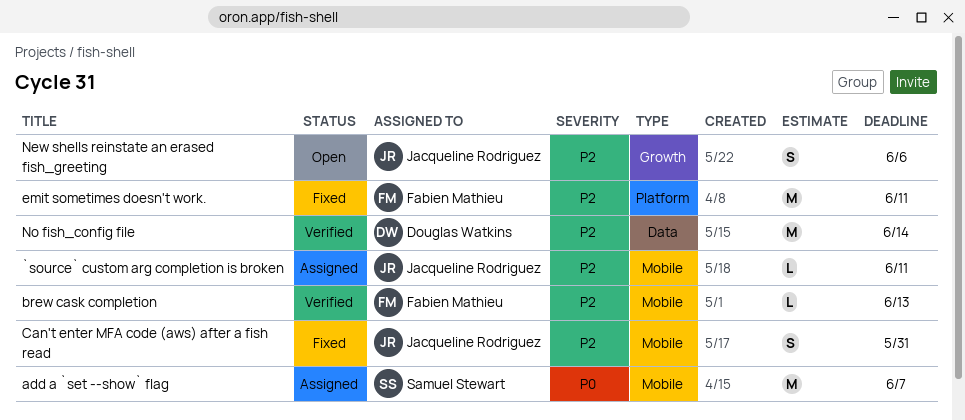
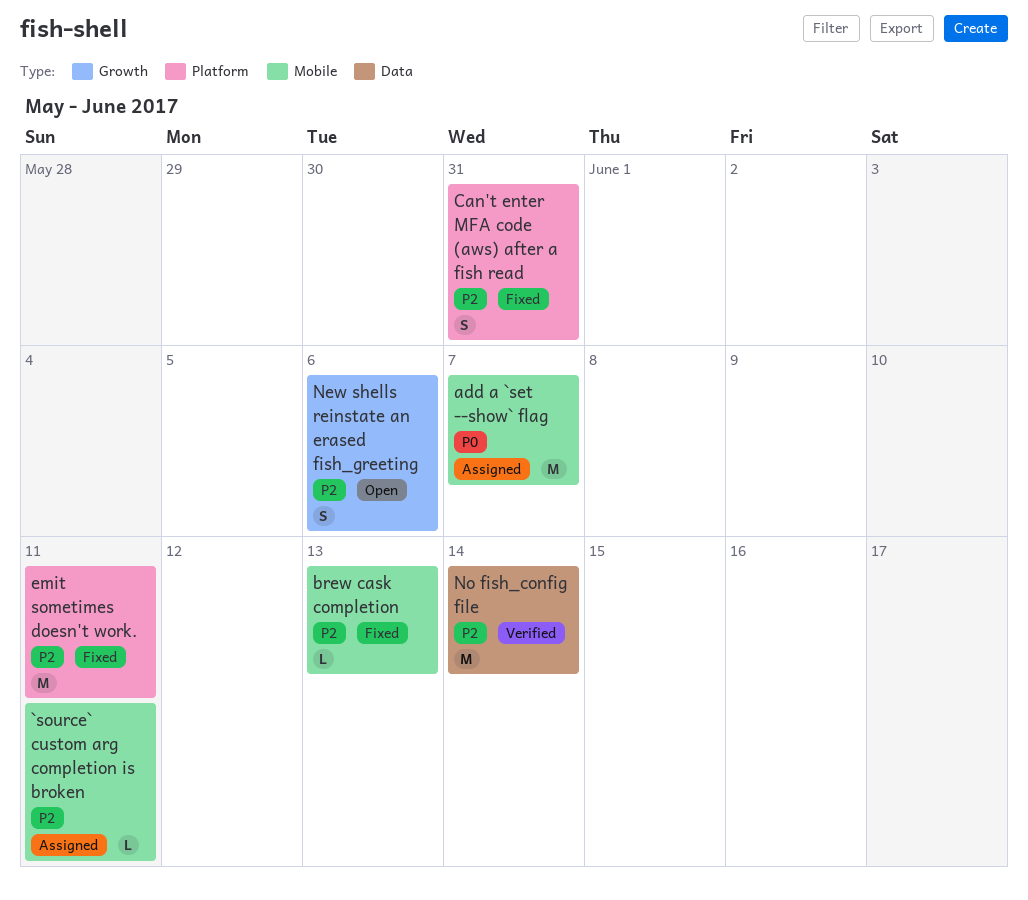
brew cask completion, status: Verified -> Fixed
Can't enter MFA code (aws) after a fish read, label: Mobile -> Platform

